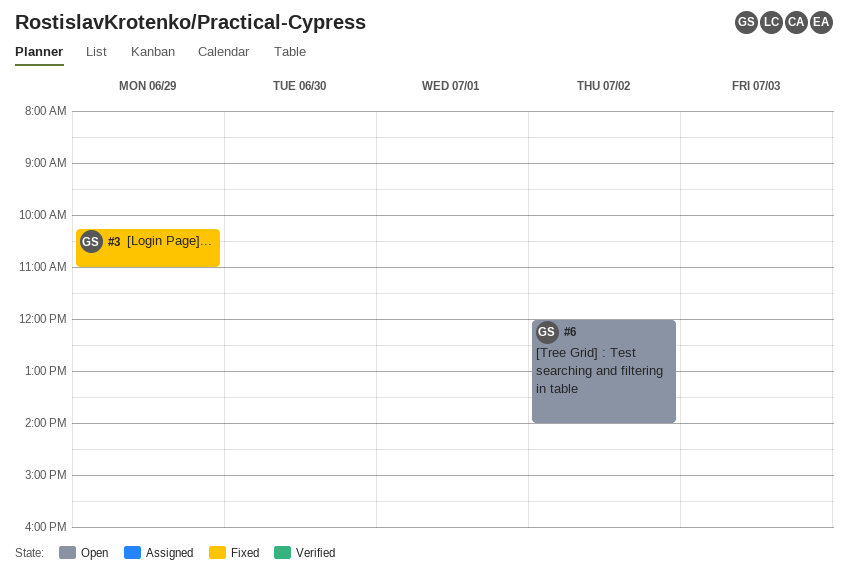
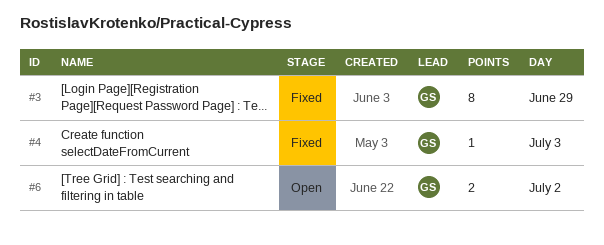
#4: none -> present

